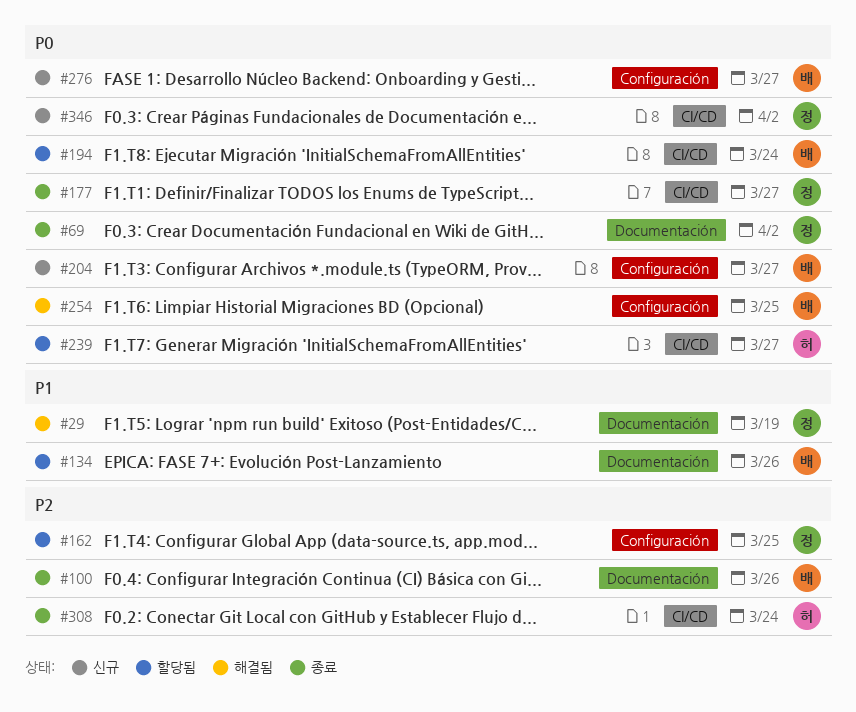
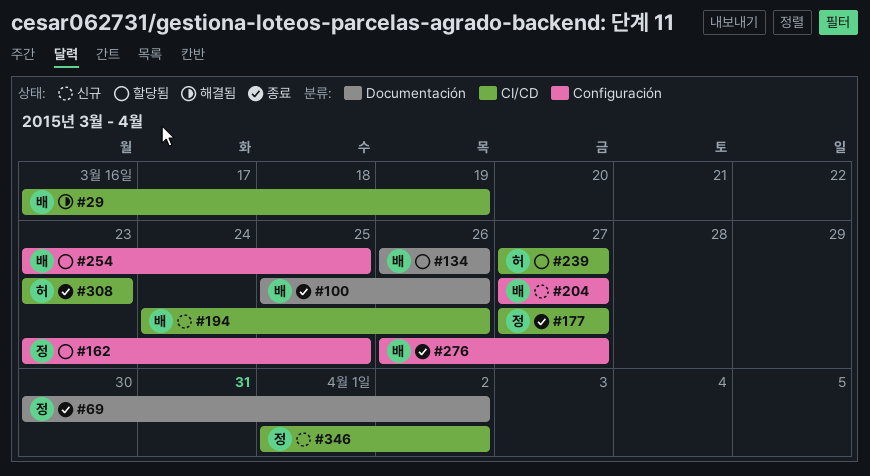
#29, owner: 정 -> 배
#29, label: Documentación -> CI/CD
#194, status: 할당됨 -> 신규
#194, due: Mar 24 -> Mar 26
#254, status: 해결됨 -> 할당됨
#276, status: 신규 -> 종료
#308, due: Mar 24 -> Mar 23

